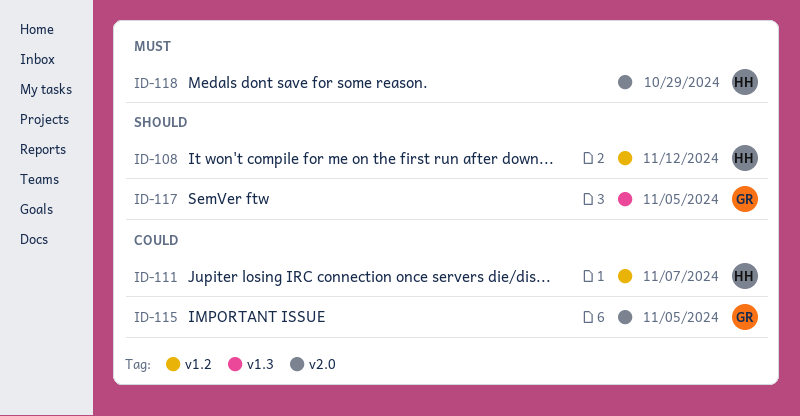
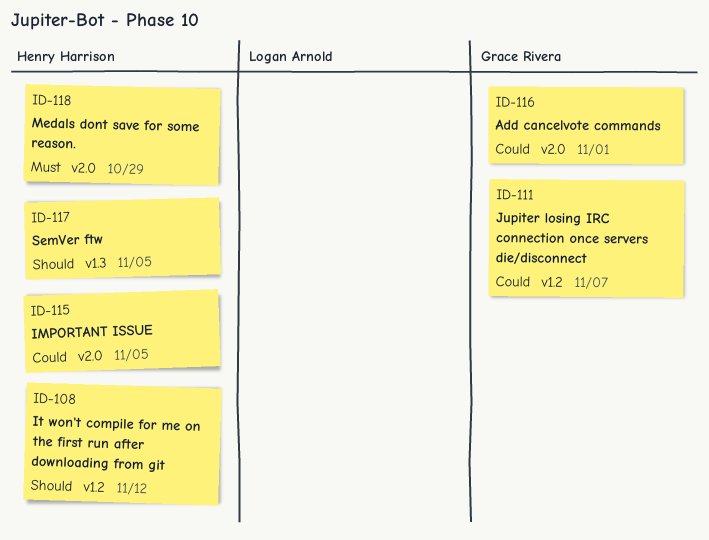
ID-111, owner: Henry Harrison -> Grace Rivera
ID-115, owner: Grace Rivera -> Henry Harrison
ID-116: none -> present
ID-117, owner: Grace Rivera -> Henry Harrison

